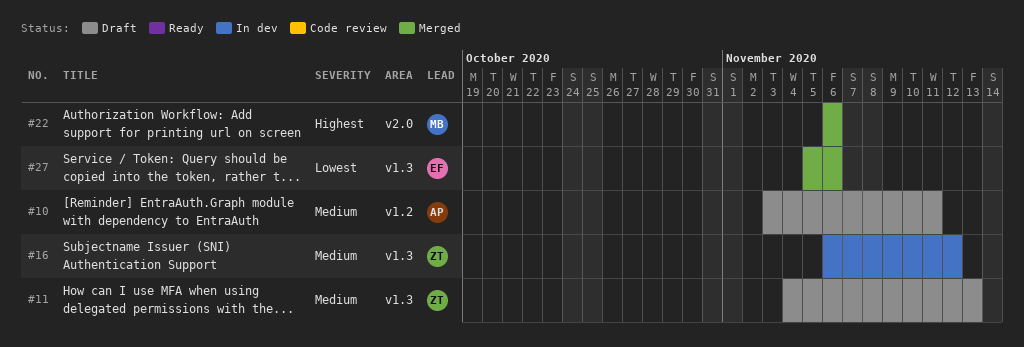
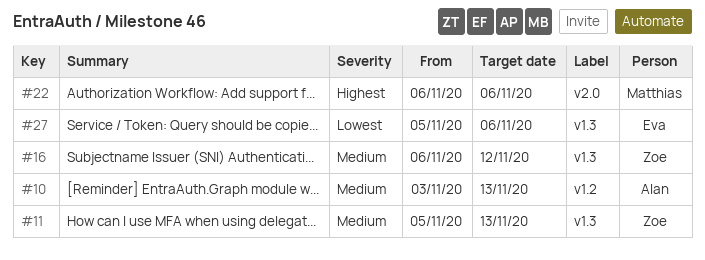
#10, due: Nov 11 -> Nov 13
#11, start: Nov 4 -> Nov 5

